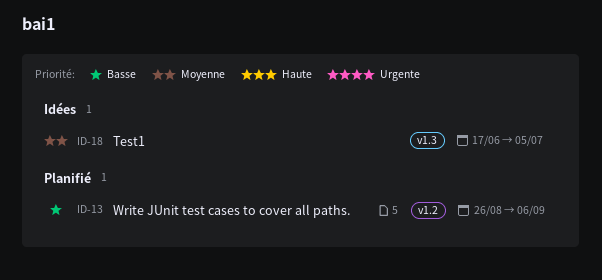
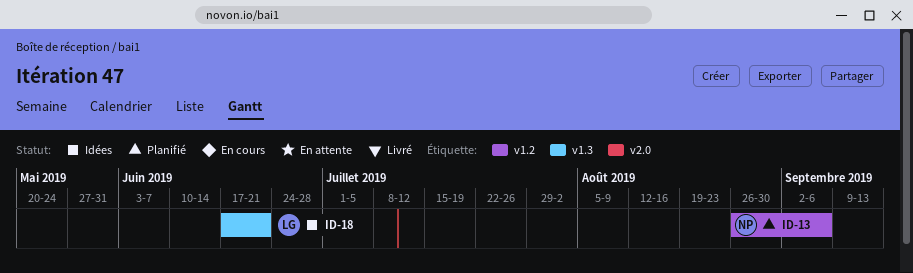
ID-18, due: Jul 5 -> Jun 21

